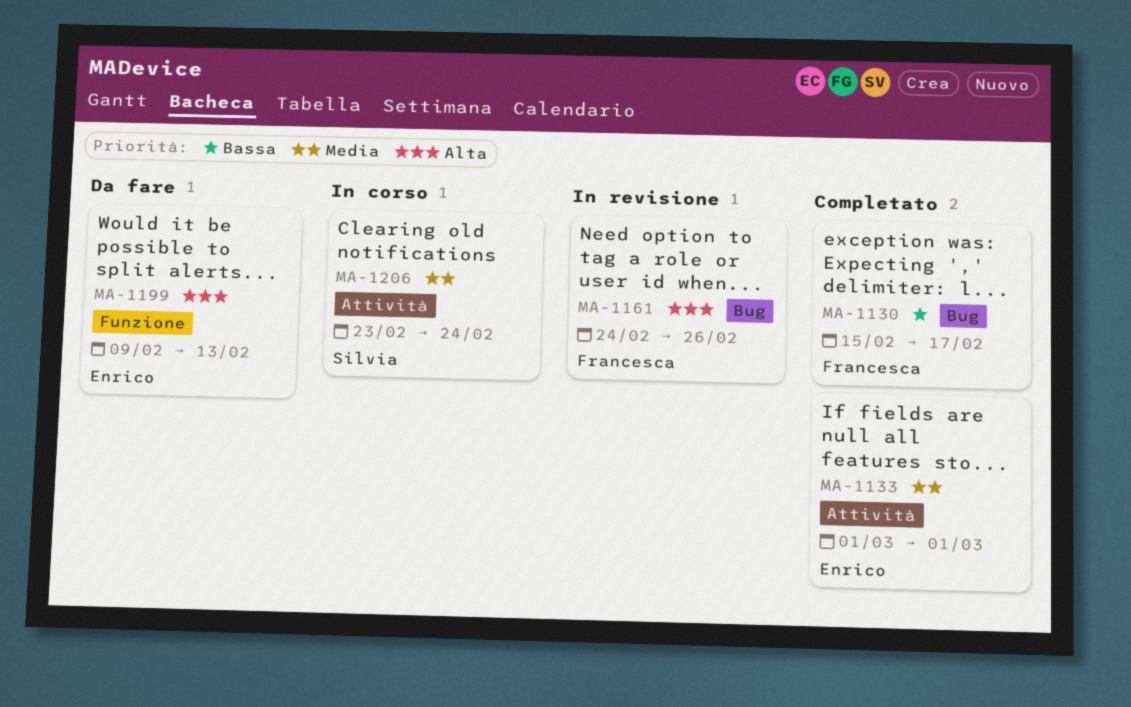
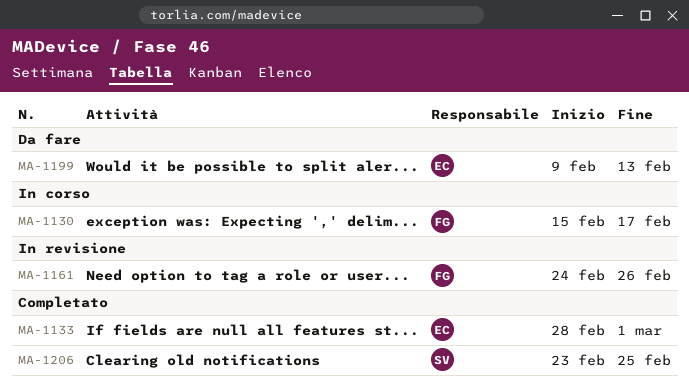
MA-1130, status: Completato -> In corso
MA-1133, start: Mar 1 -> Feb 28
MA-1206, status: In corso -> Completato
MA-1206, due: Feb 24 -> Feb 25

